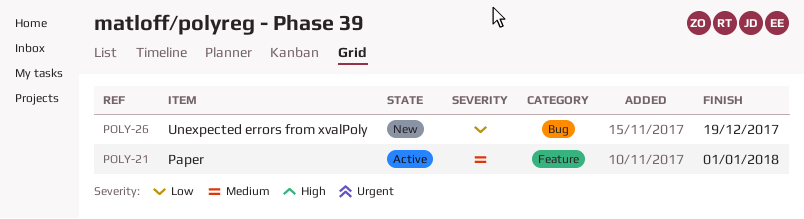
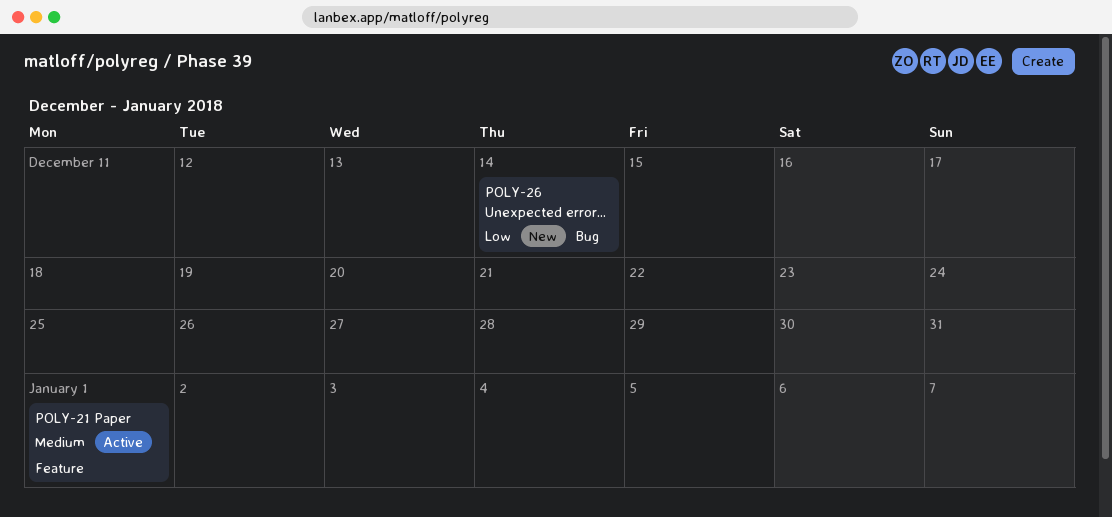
POLY-26, due: Dec 19 -> Dec 14

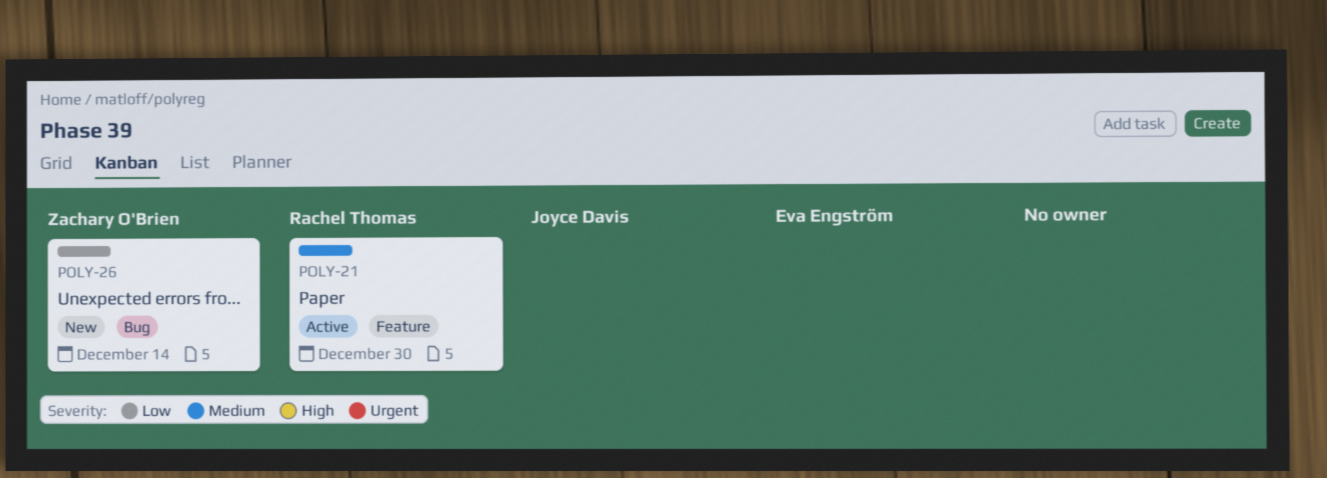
POLY-21, due: Jan 1 -> Dec 30

